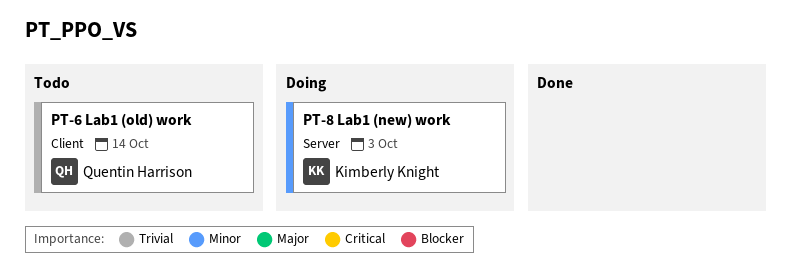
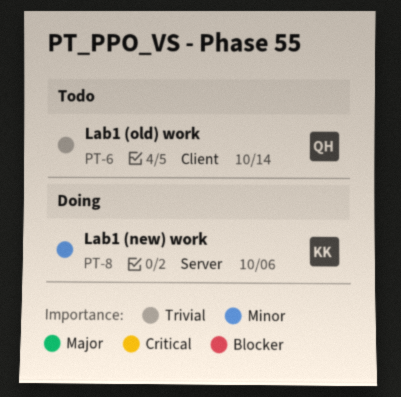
PT-8, due: Oct 3 -> Oct 6

